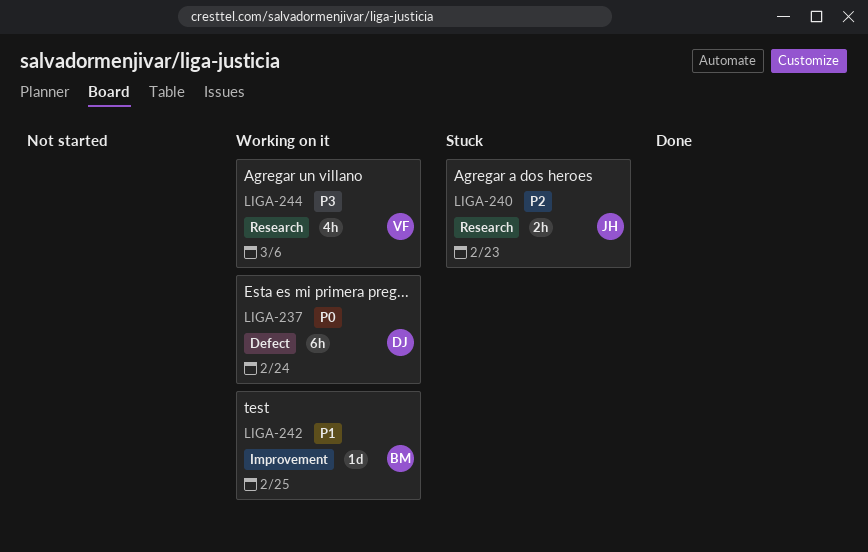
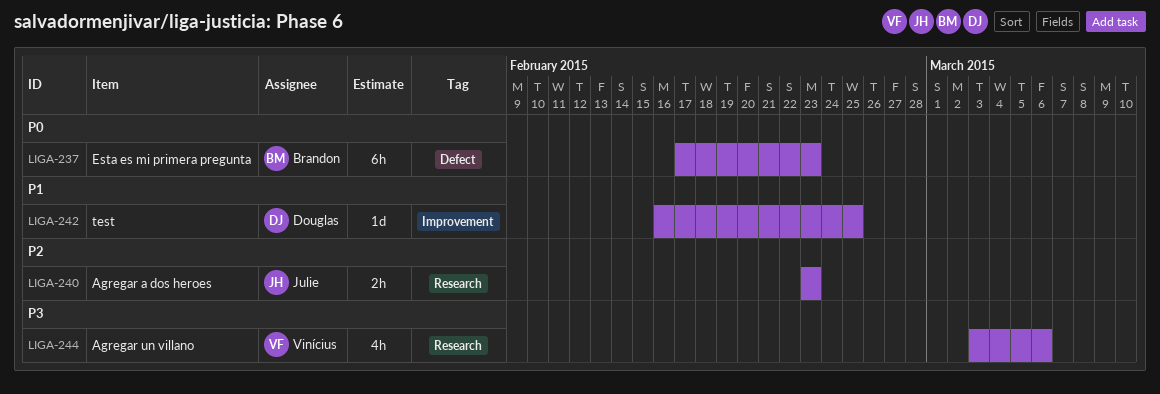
LIGA-237, owner: Douglas -> Brandon
LIGA-237, due: Feb 24 -> Feb 23
LIGA-242, owner: Brandon -> Douglas

